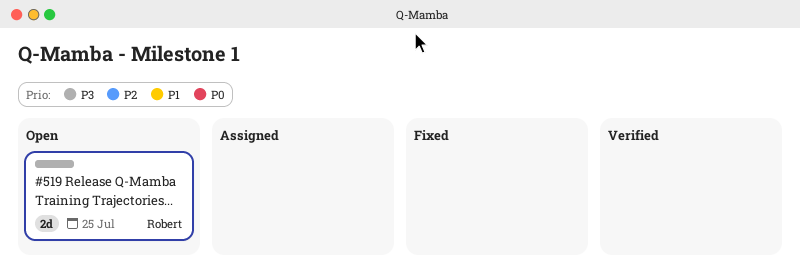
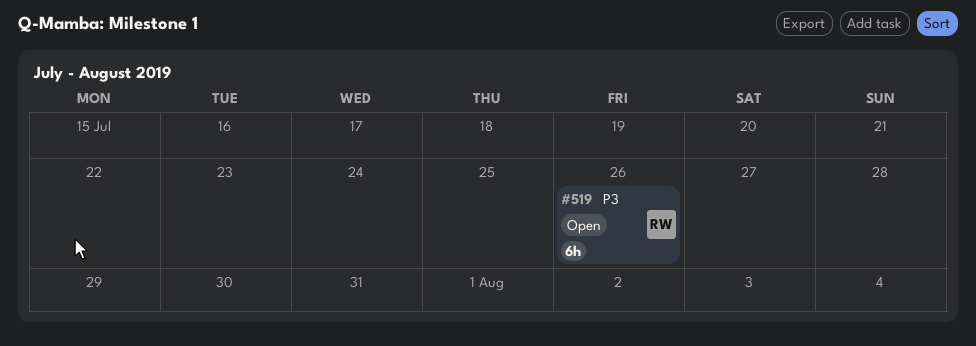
#519, estimate: 2d -> 6h
#519, due: Jul 25 -> Jul 26

